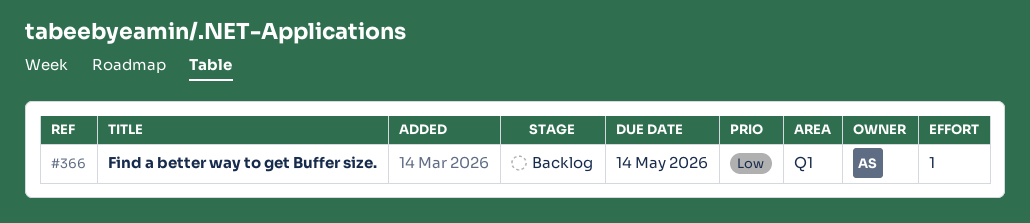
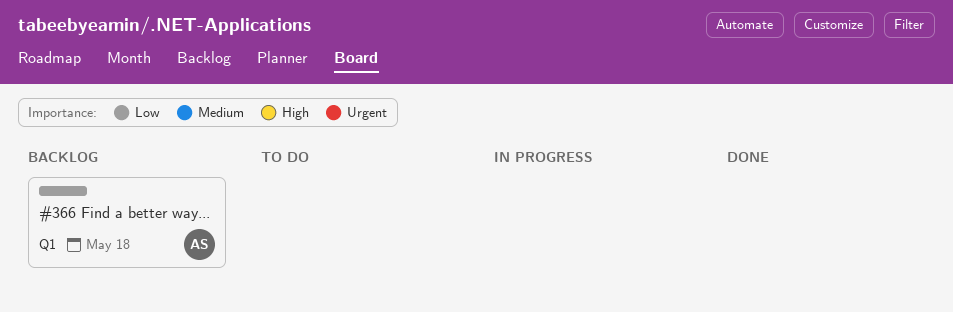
#366, due: May 14 -> May 18

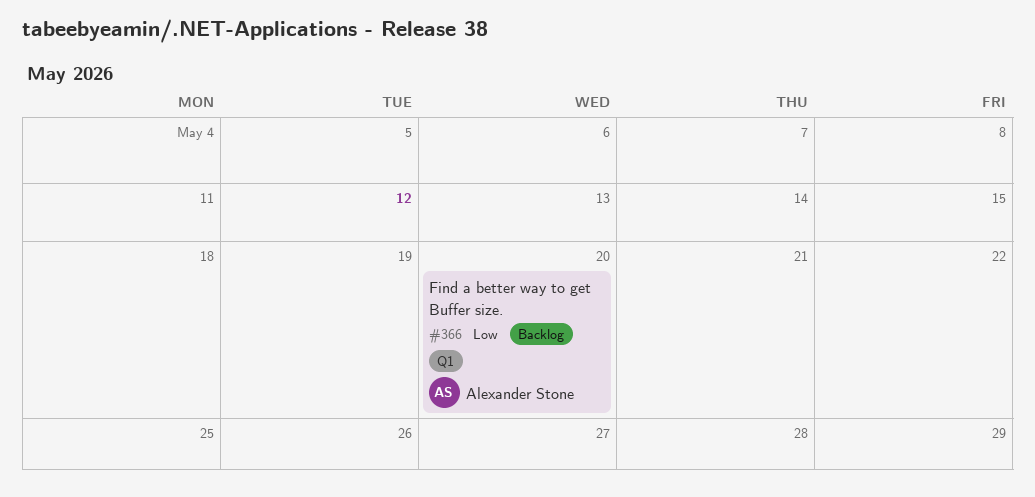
#366, due: May 18 -> May 20

